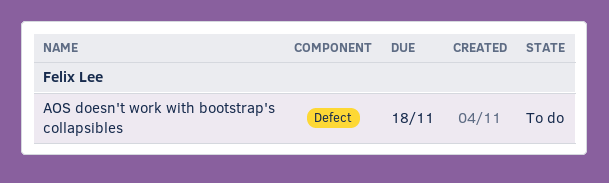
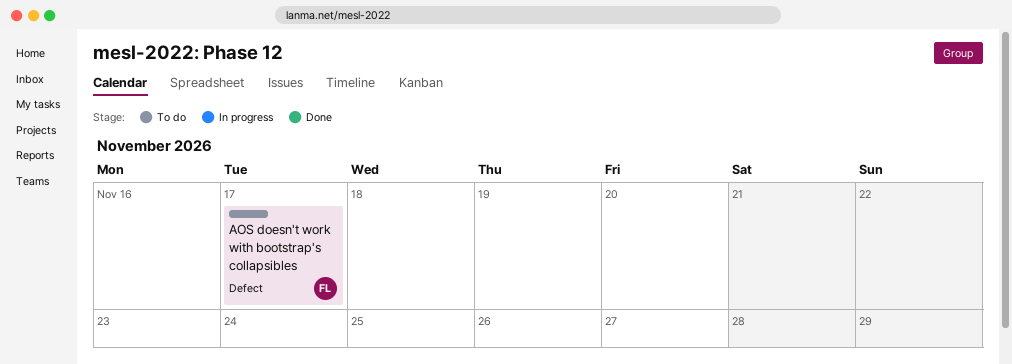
AOS doesn't work with bootstrap's collapsibles, due: Nov 18 -> Nov 17

